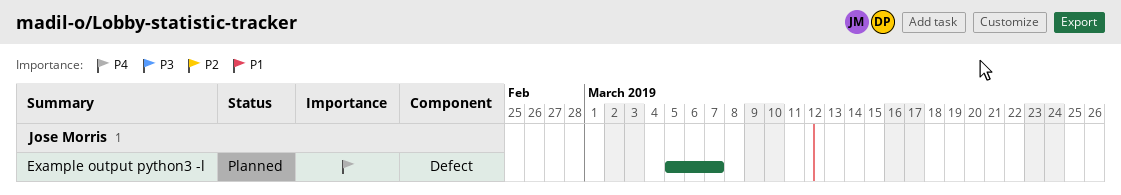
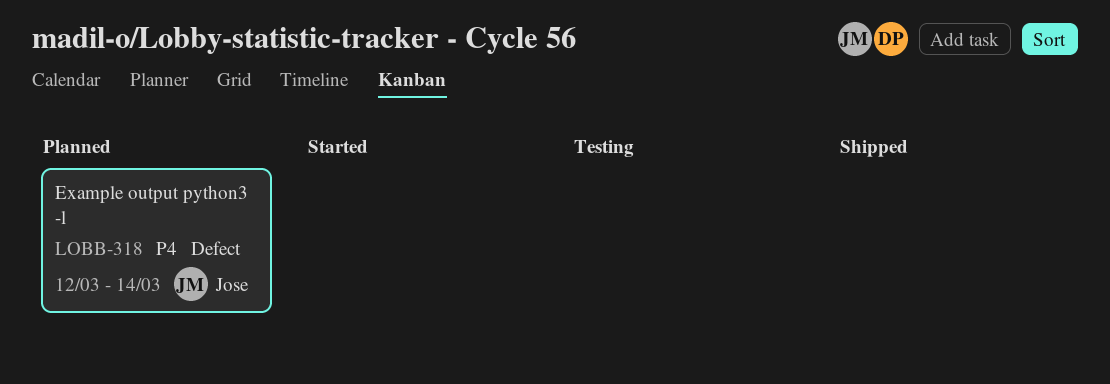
Example output python3 -l, start: Mar 5 -> Mar 12
Example output python3 -l, due: Mar 7 -> Mar 14

